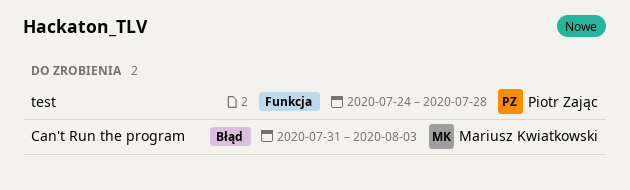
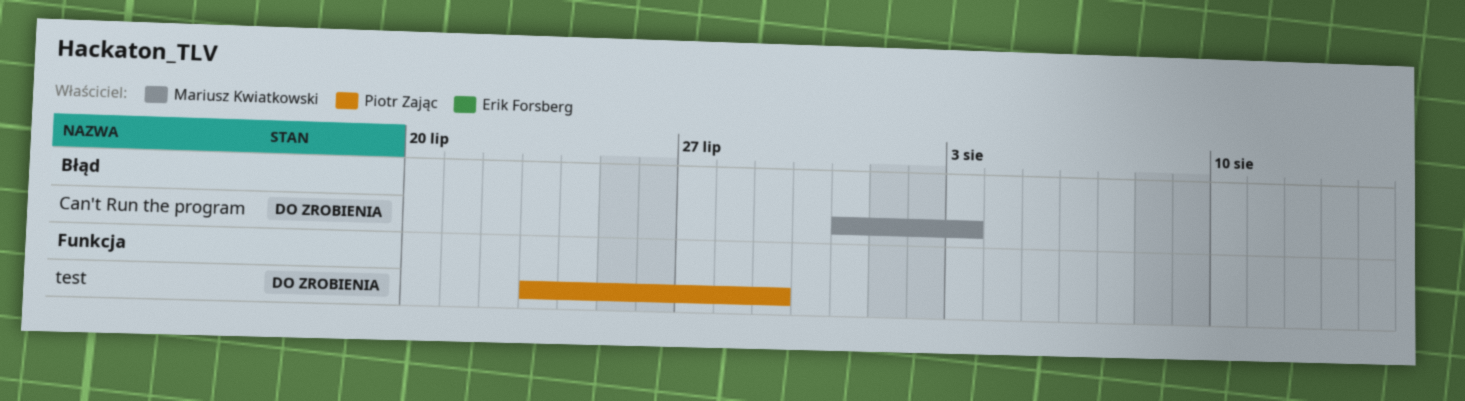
test, start: Jul 24 -> Jul 23
test, due: Jul 28 -> Jul 29

